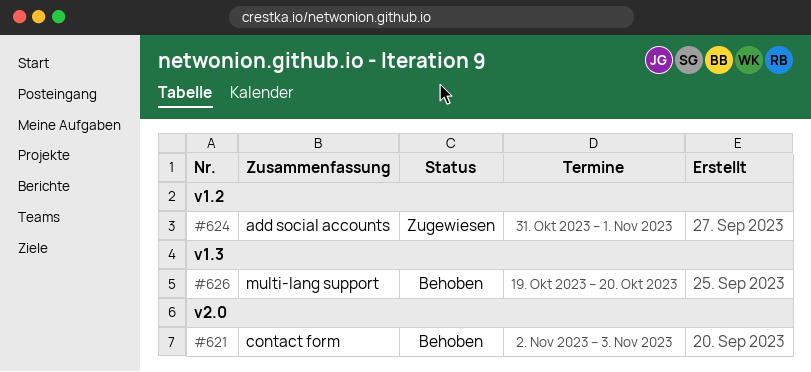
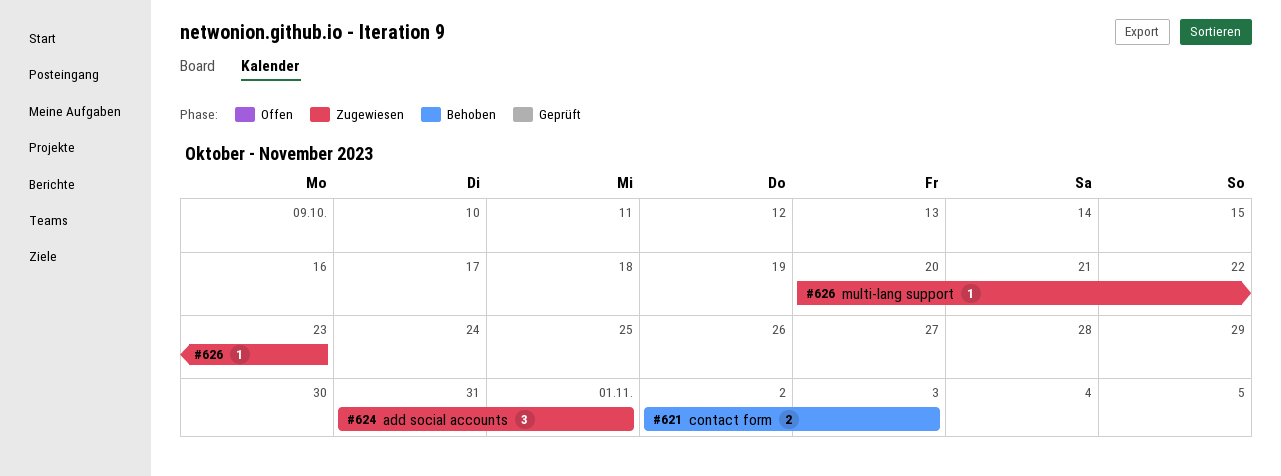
#626, status: Behoben -> Zugewiesen
#626, start: Oct 19 -> Oct 20
#626, due: Oct 20 -> Oct 23

